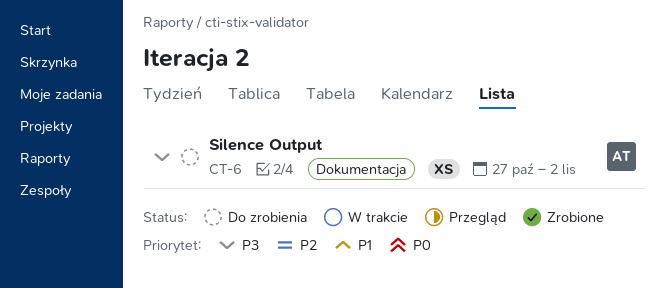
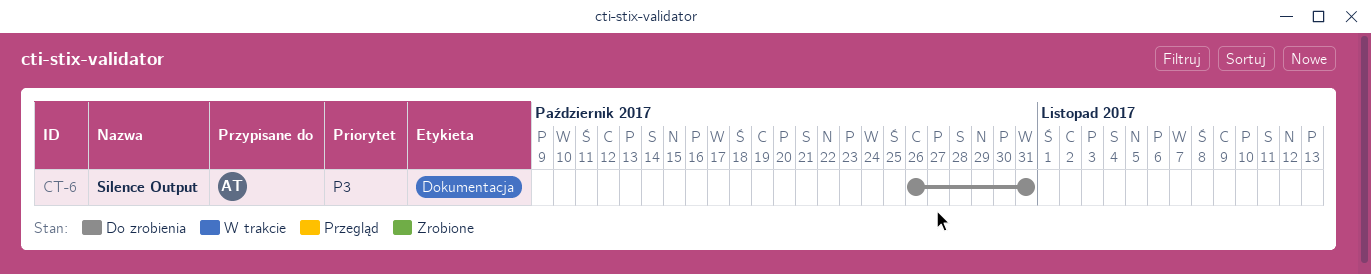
CT-6, start: Oct 27 -> Oct 26
CT-6, due: Nov 2 -> Oct 31

